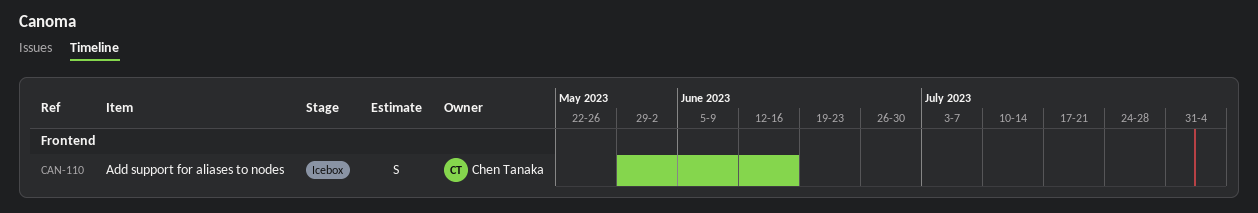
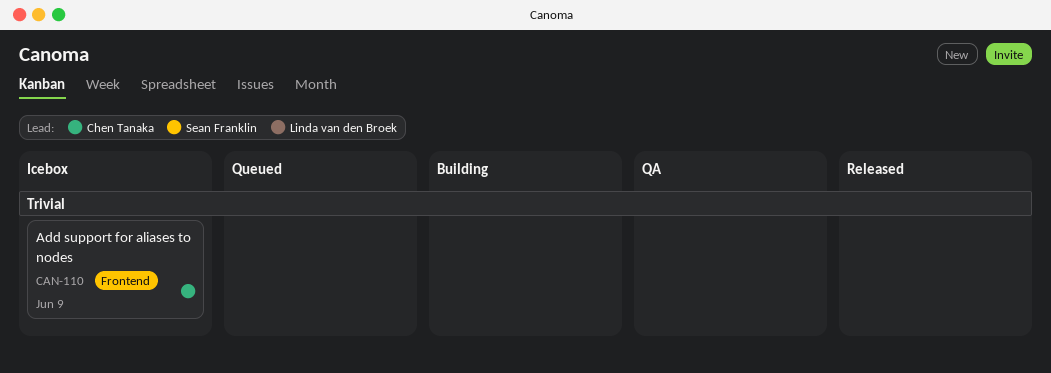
CAN-110, due: Jun 16 -> Jun 9

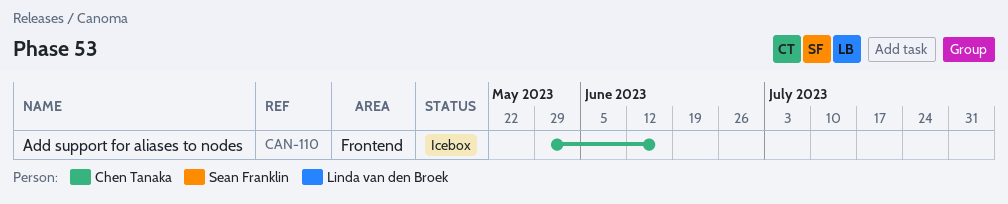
CAN-110, due: Jun 9 -> Jun 16

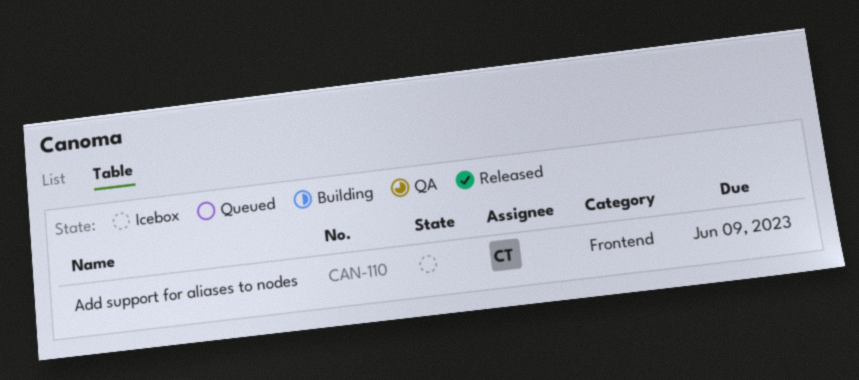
CAN-110, due: Jun 16 -> Jun 9

